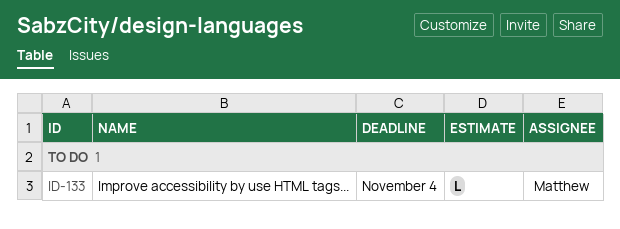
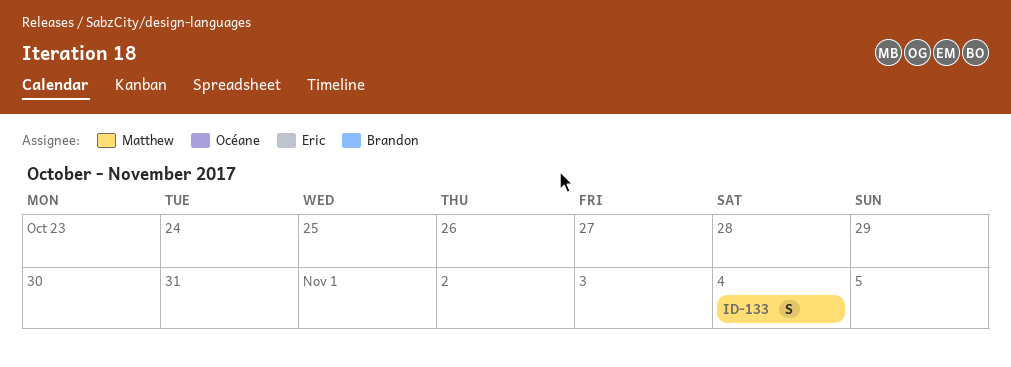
ID-133, estimate: L -> S

